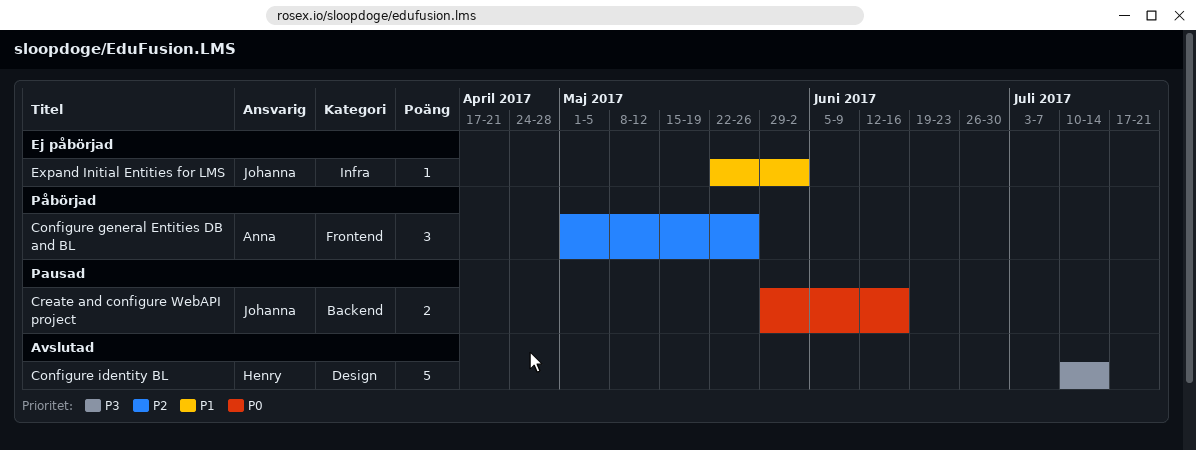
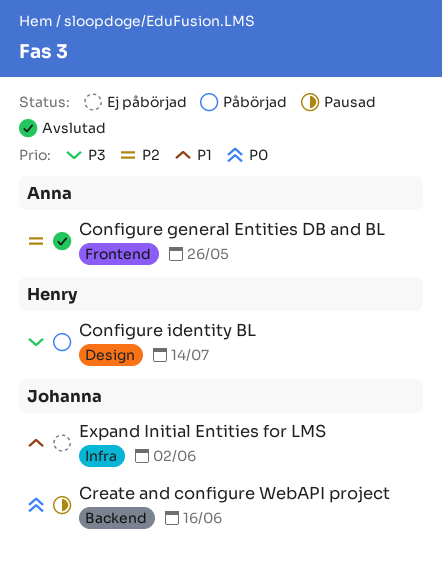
Configure general Entities DB and BL, status: Påbörjad -> Avslutad
Configure identity BL, status: Avslutad -> Påbörjad

